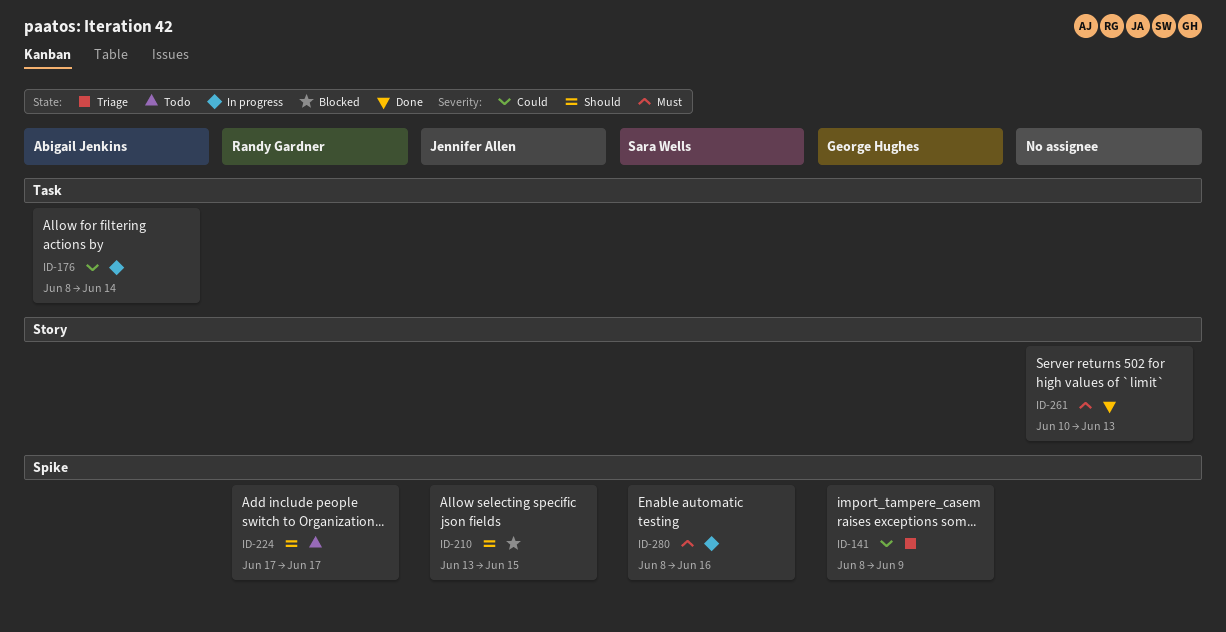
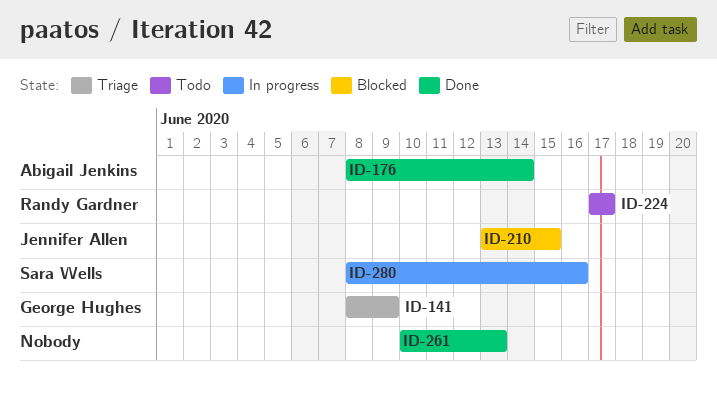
ID-176, status: In progress -> Done

